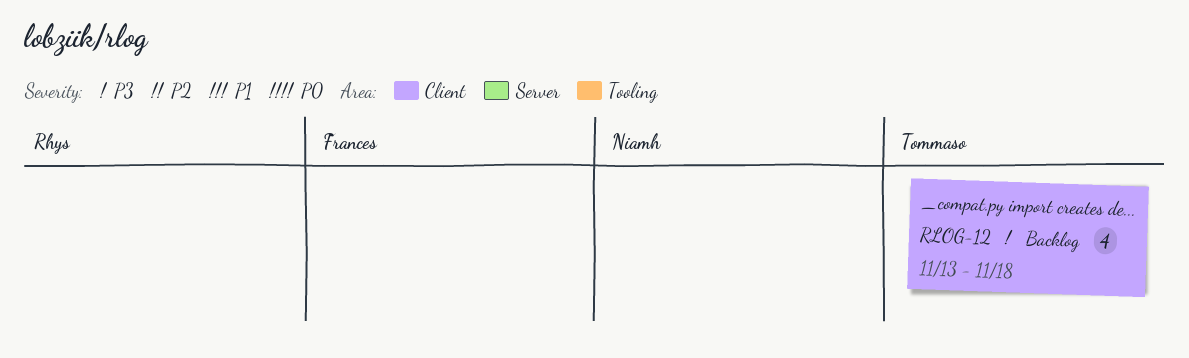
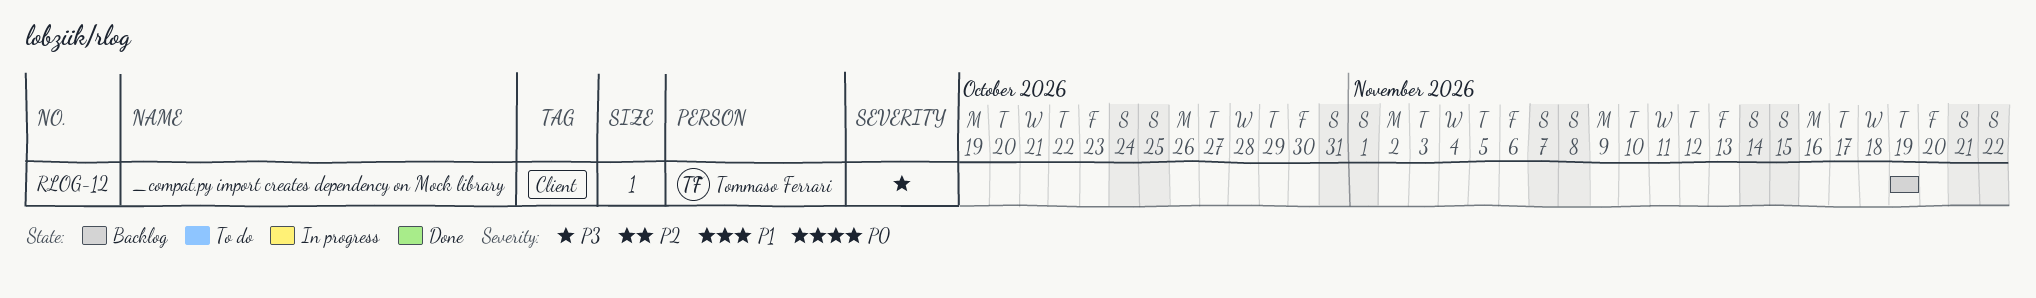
RLOG-12, estimate: 4 -> 1
RLOG-12, start: Nov 13 -> Nov 19
RLOG-12, due: Nov 18 -> Nov 19

